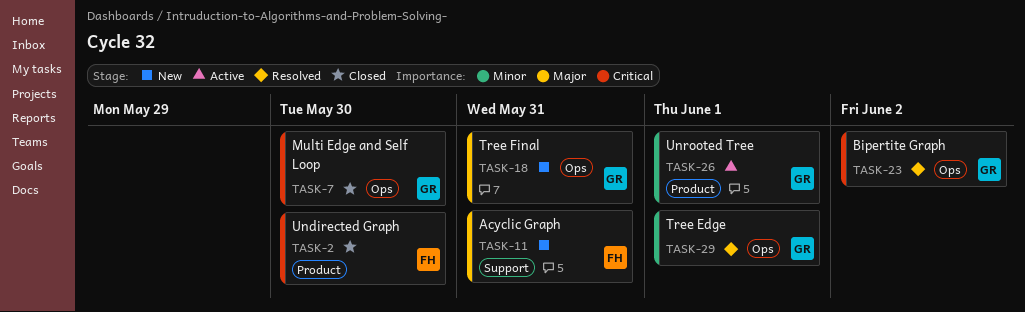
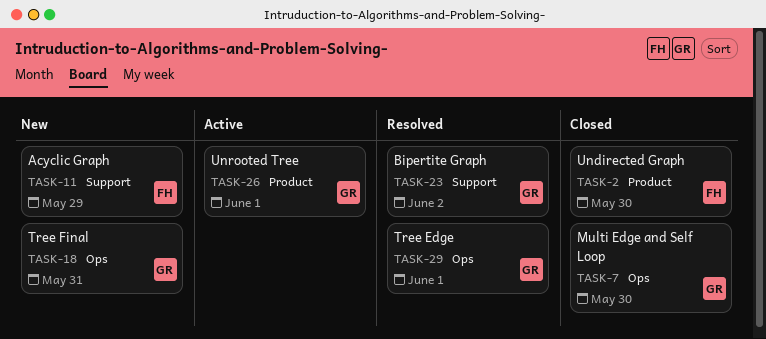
TASK-11, due: May 31 -> May 29
TASK-23, label: Ops -> Support

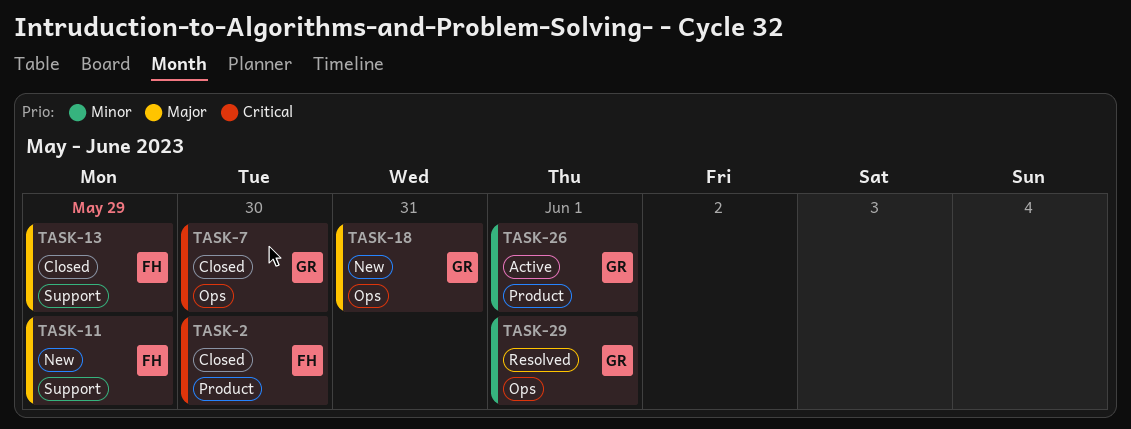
TASK-13: none -> present
TASK-23: present -> none

